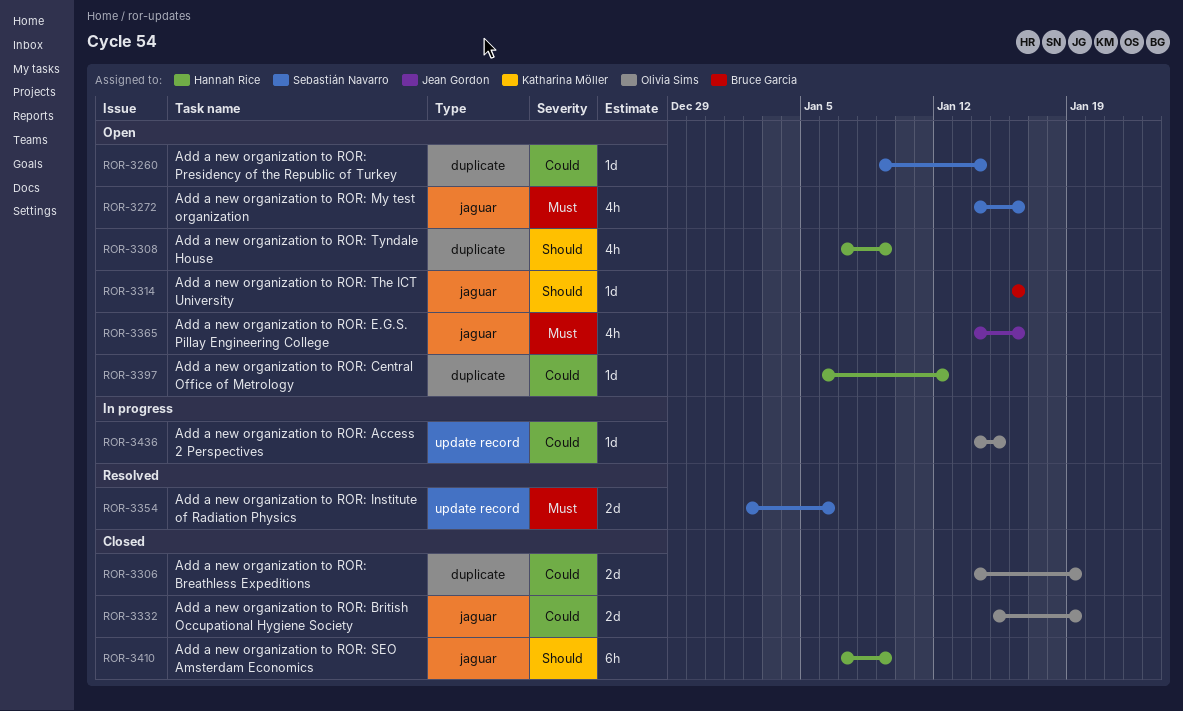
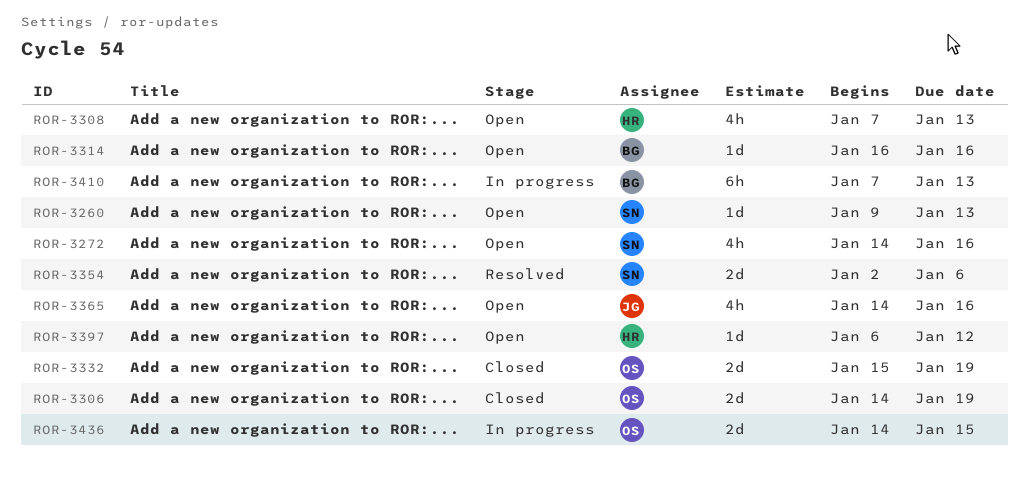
ROR-3260, due: Jan 14 -> Jan 13
ROR-3308, due: Jan 9 -> Jan 13
ROR-3410, status: Closed -> In progress
ROR-3410, owner: Hannah Rice -> Bruce Garcia
ROR-3410, due: Jan 9 -> Jan 13
ROR-3436, estimate: 1d -> 2d

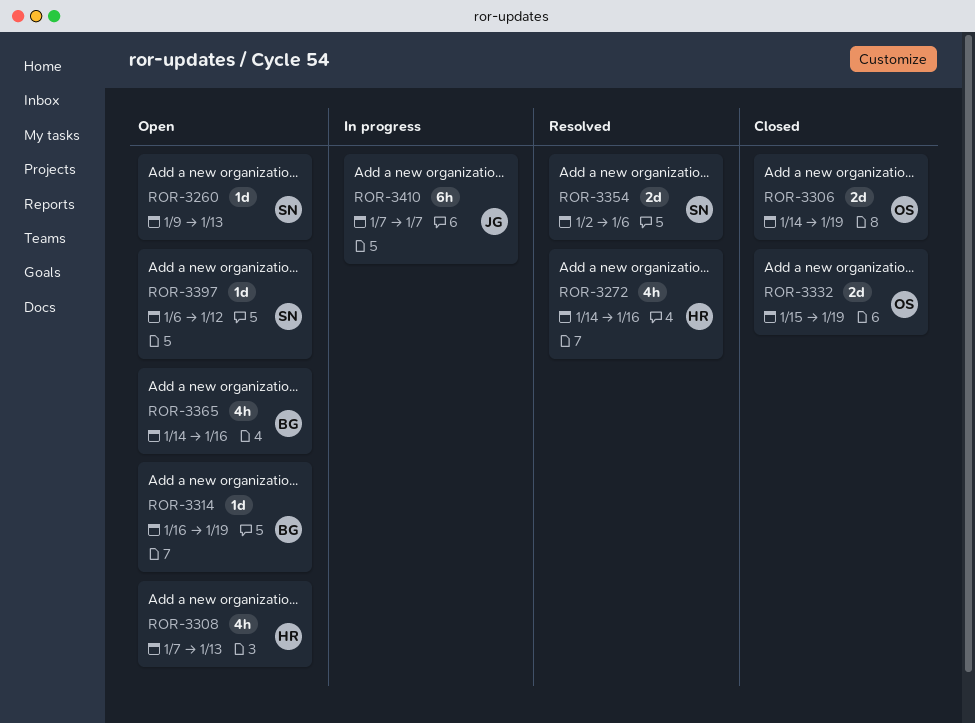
ROR-3272, status: Open -> Resolved
ROR-3272, owner: SN -> HR
ROR-3314, due: Jan 16 -> Jan 19
ROR-3365, owner: JG -> BG
ROR-3397, owner: HR -> SN
ROR-3410, owner: BG -> JG
ROR-3410, due: Jan 13 -> Jan 7
ROR-3436: present -> none

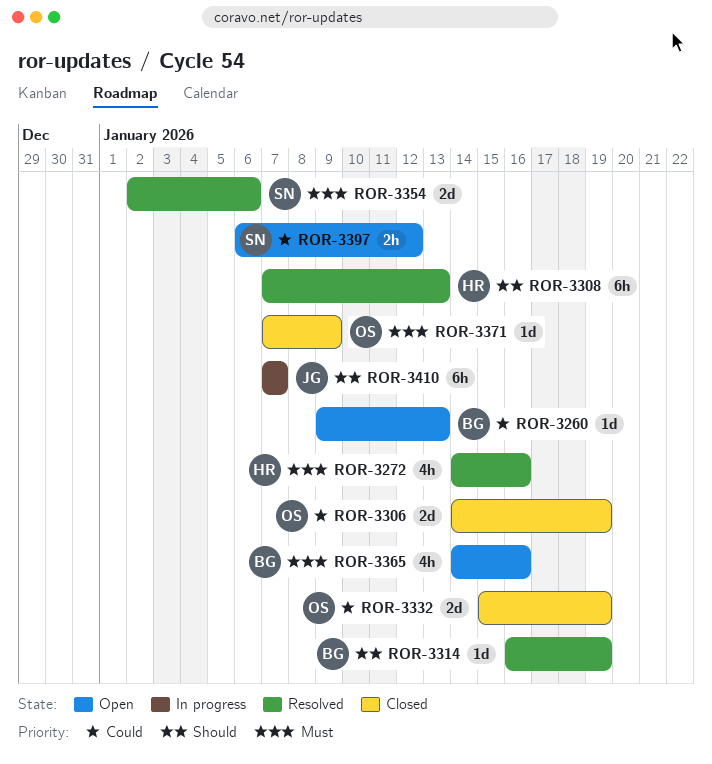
ROR-3260, owner: SN -> BG
ROR-3308, status: Open -> Resolved
ROR-3308, estimate: 4h -> 6h
ROR-3314, status: Open -> Resolved
ROR-3371: none -> present
ROR-3397, estimate: 1d -> 2h

